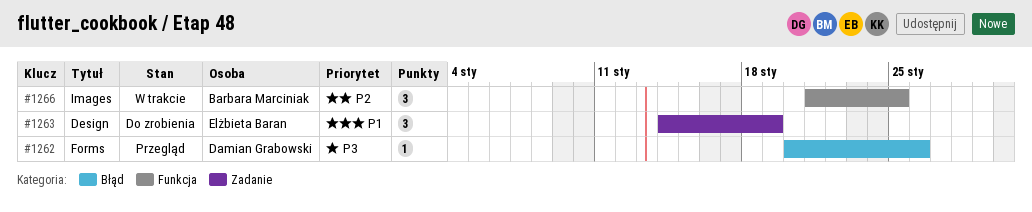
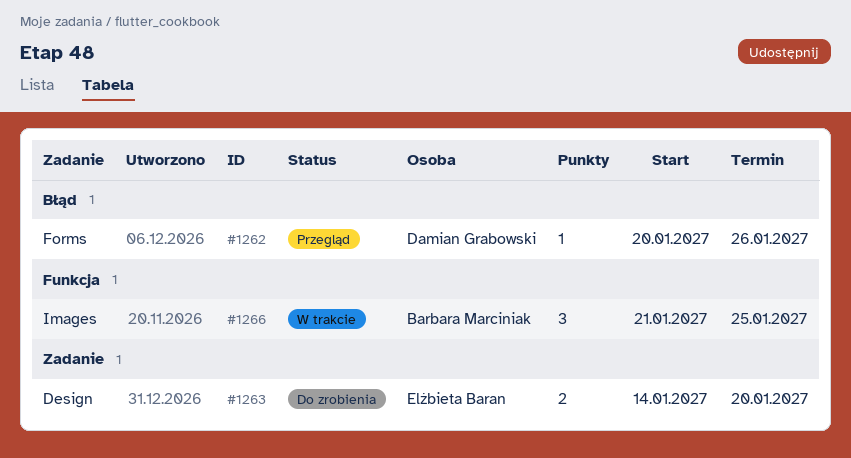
#1263, estimate: 3 -> 2
#1263, due: Jan 19 -> Jan 20

